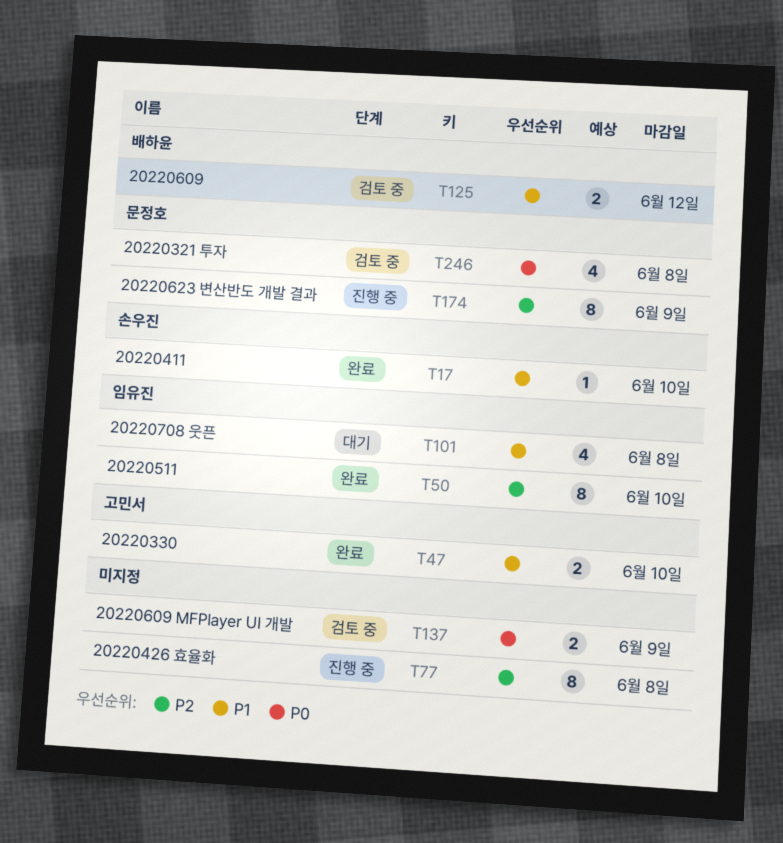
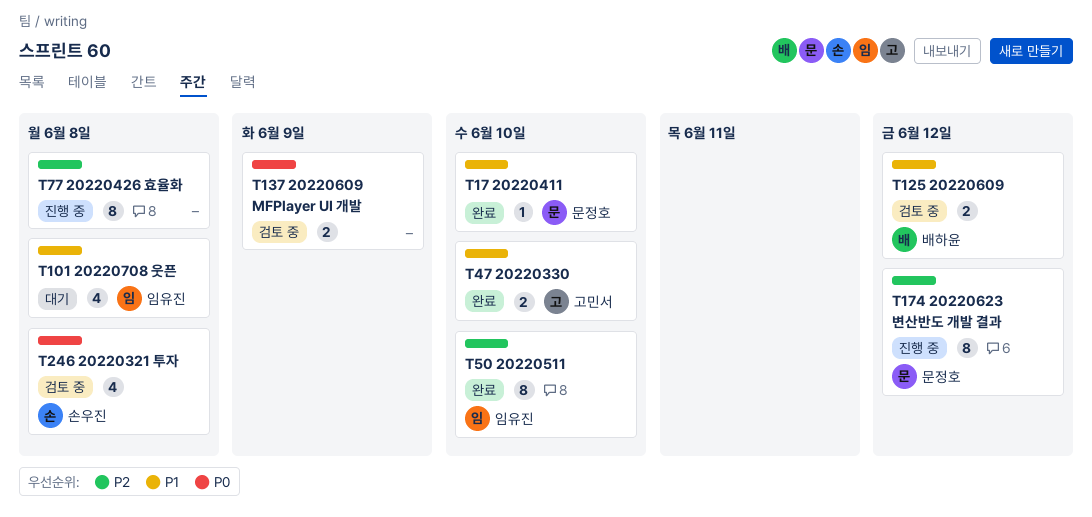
T17, owner: 손우진 -> 문정호
T174, due: Jun 9 -> Jun 12
T246, owner: 문정호 -> 손우진

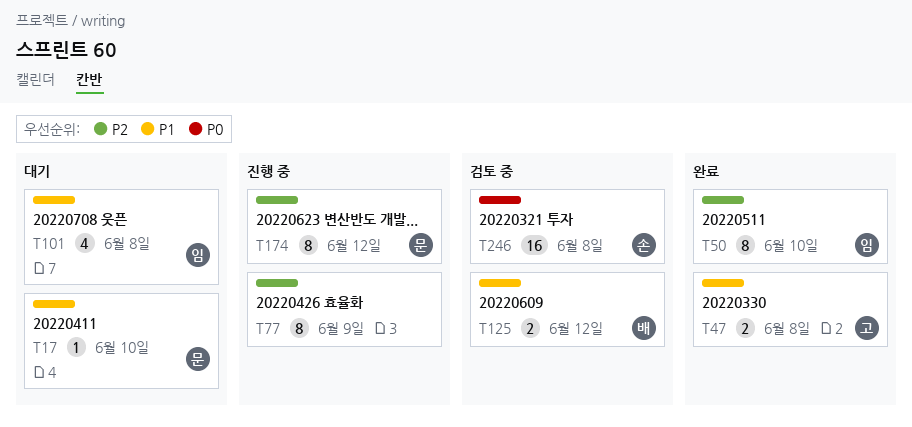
T17, status: 완료 -> 대기
T47, due: Jun 10 -> Jun 8
T77, due: Jun 8 -> Jun 9
T137: present -> none
T246, estimate: 4 -> 16

